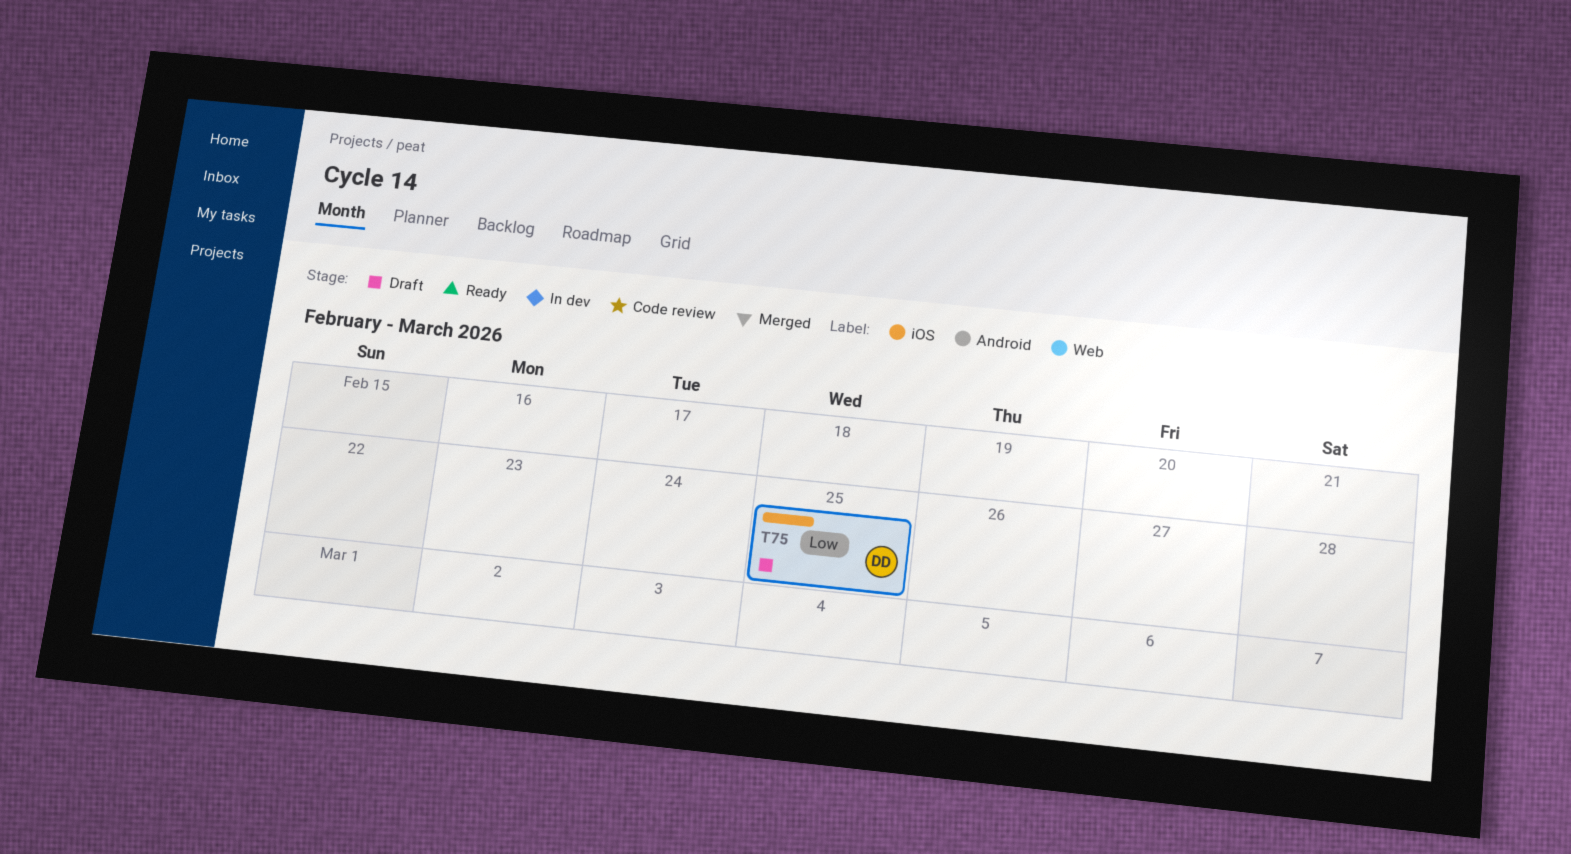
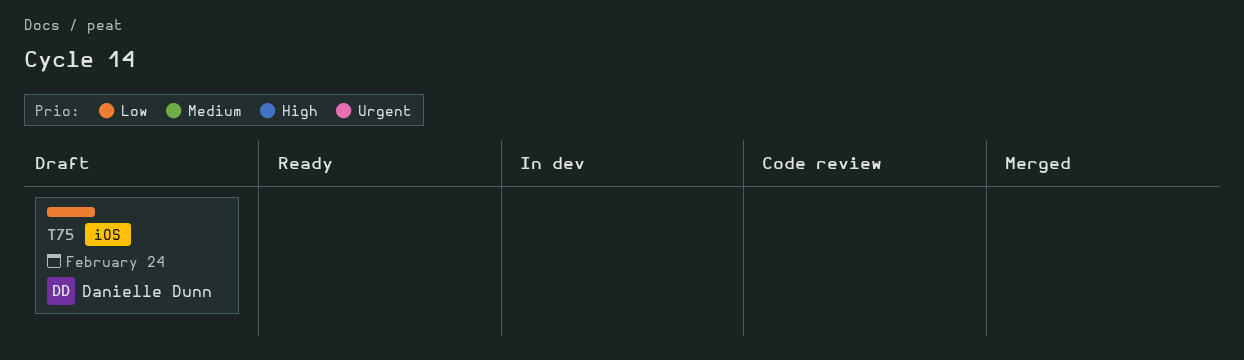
T75, due: Feb 25 -> Feb 24

